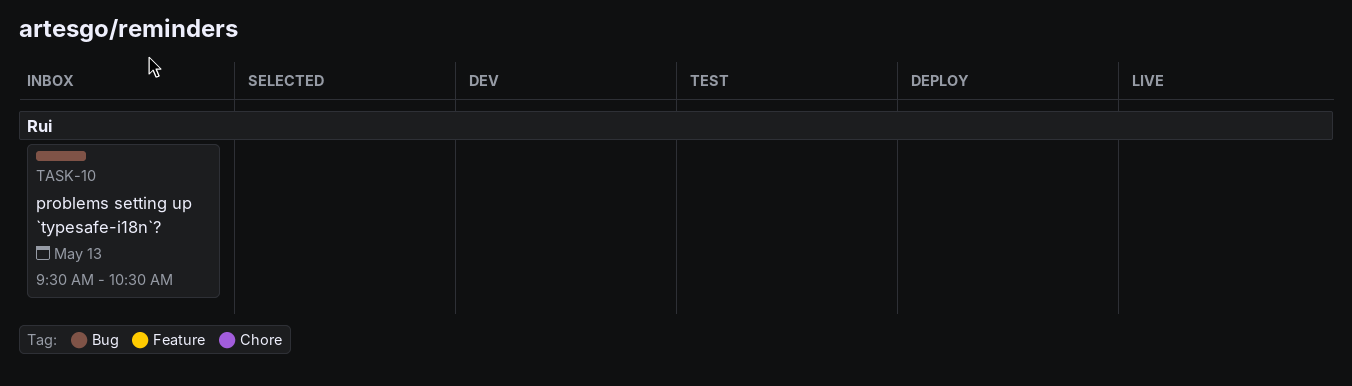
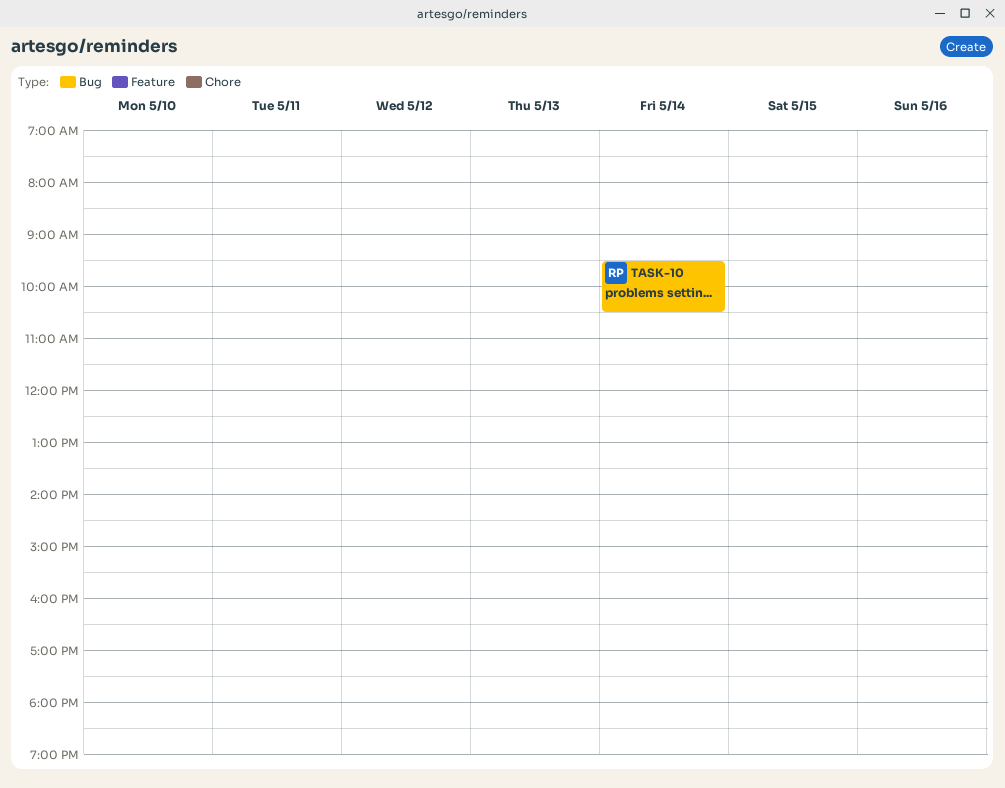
TASK-10, day: May 13 -> May 14

